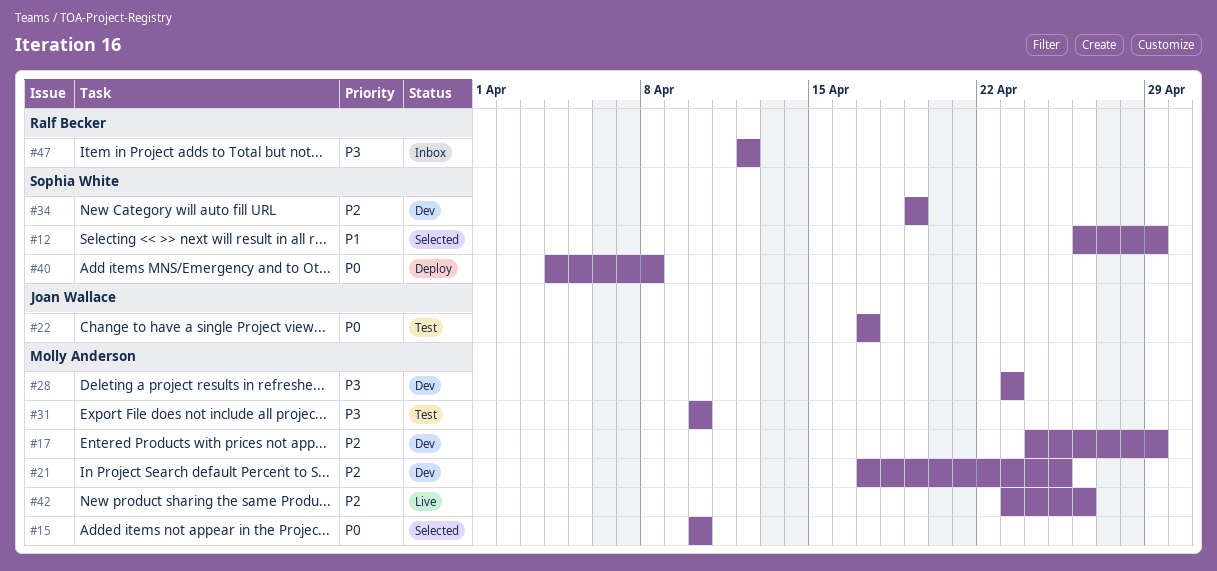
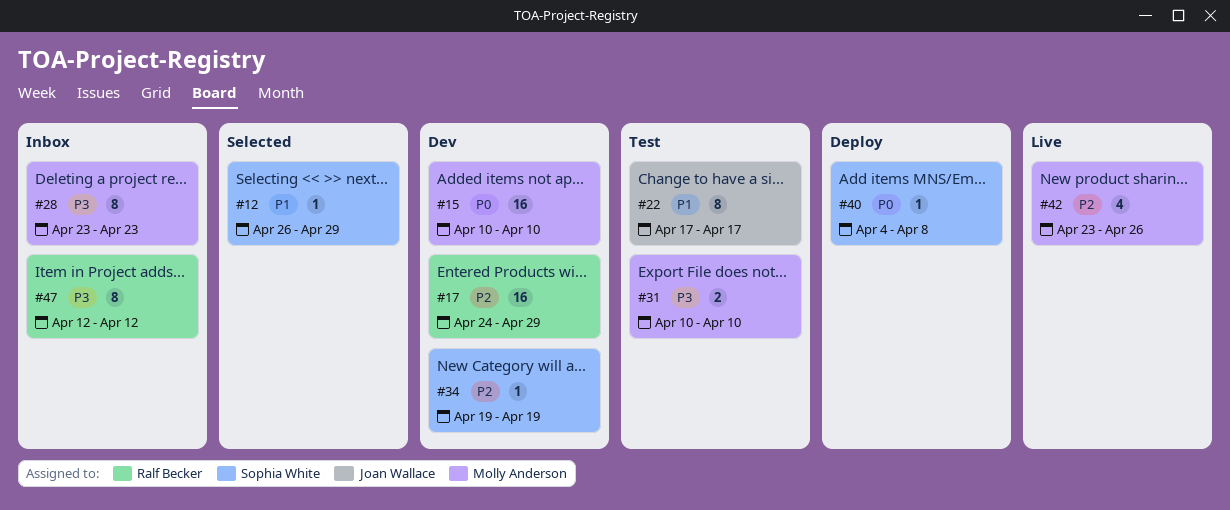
#15, status: Selected -> Dev
#17, owner: Molly Anderson -> Ralf Becker
#21: present -> none
#22, priority: P0 -> P1
#28, status: Dev -> Inbox

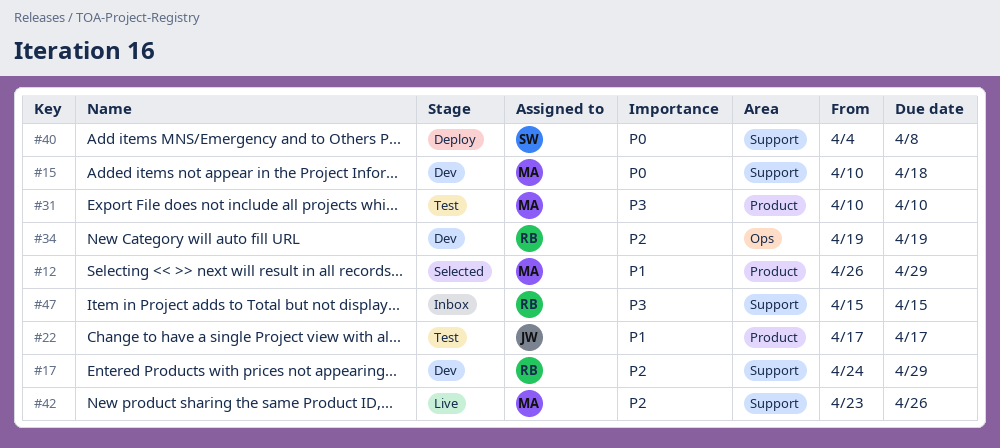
#12, owner: Sophia White -> Molly Anderson
#15, due: Apr 10 -> Apr 18
#28: present -> none
#34, owner: Sophia White -> Ralf Becker
#47, start: Apr 12 -> Apr 15
#47, due: Apr 12 -> Apr 15

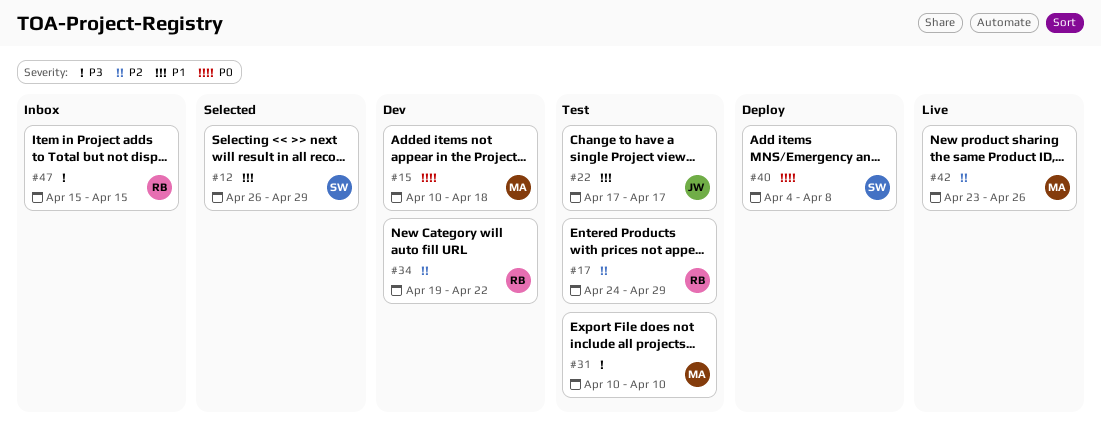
#12, owner: MA -> SW
#17, status: Dev -> Test
#34, due: Apr 19 -> Apr 22

